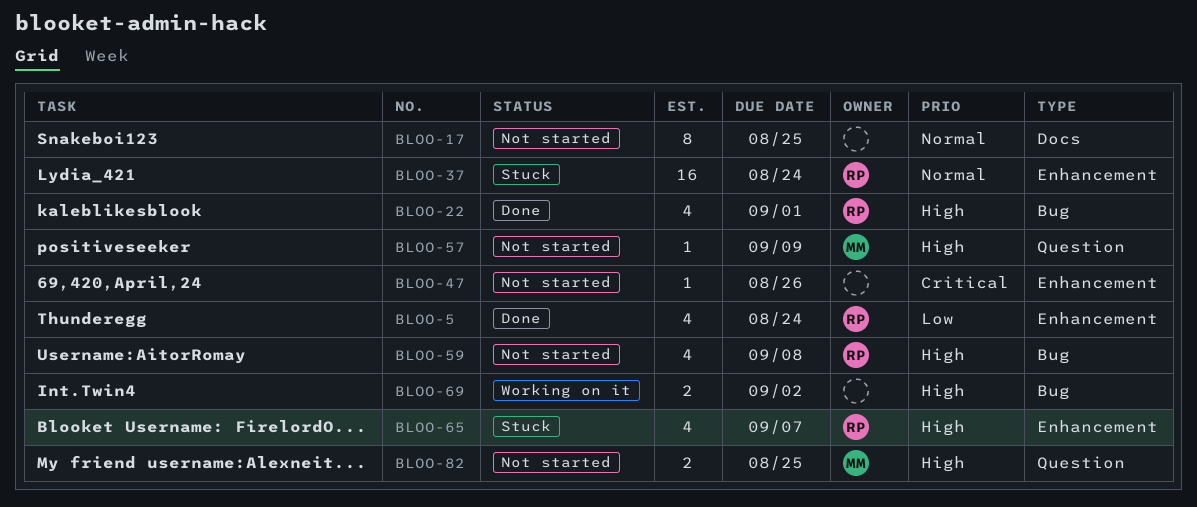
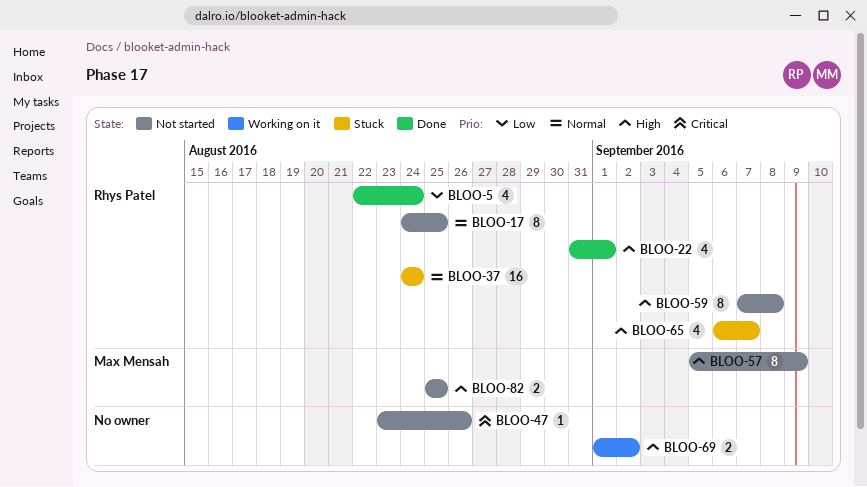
BLOO-17, owner: none -> Rhys Patel
BLOO-57, estimate: 1 -> 8
BLOO-59, estimate: 4 -> 8

